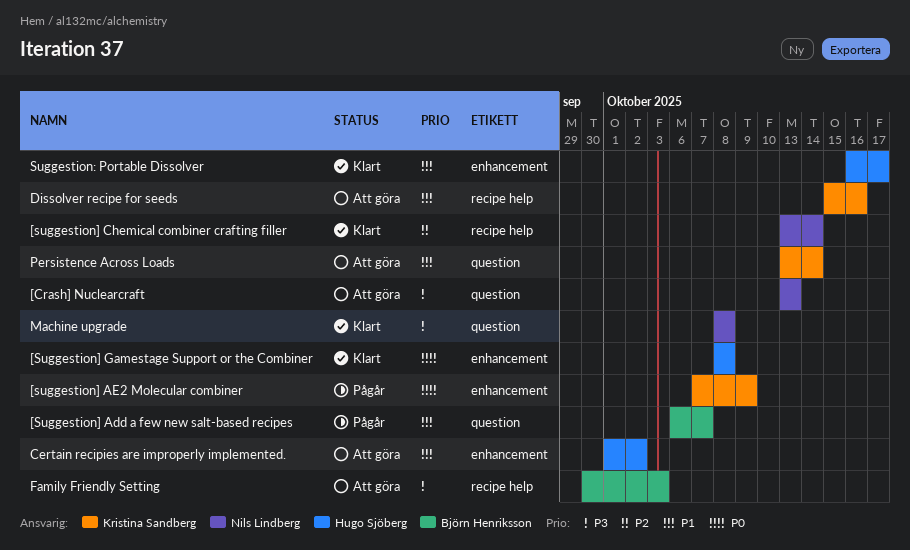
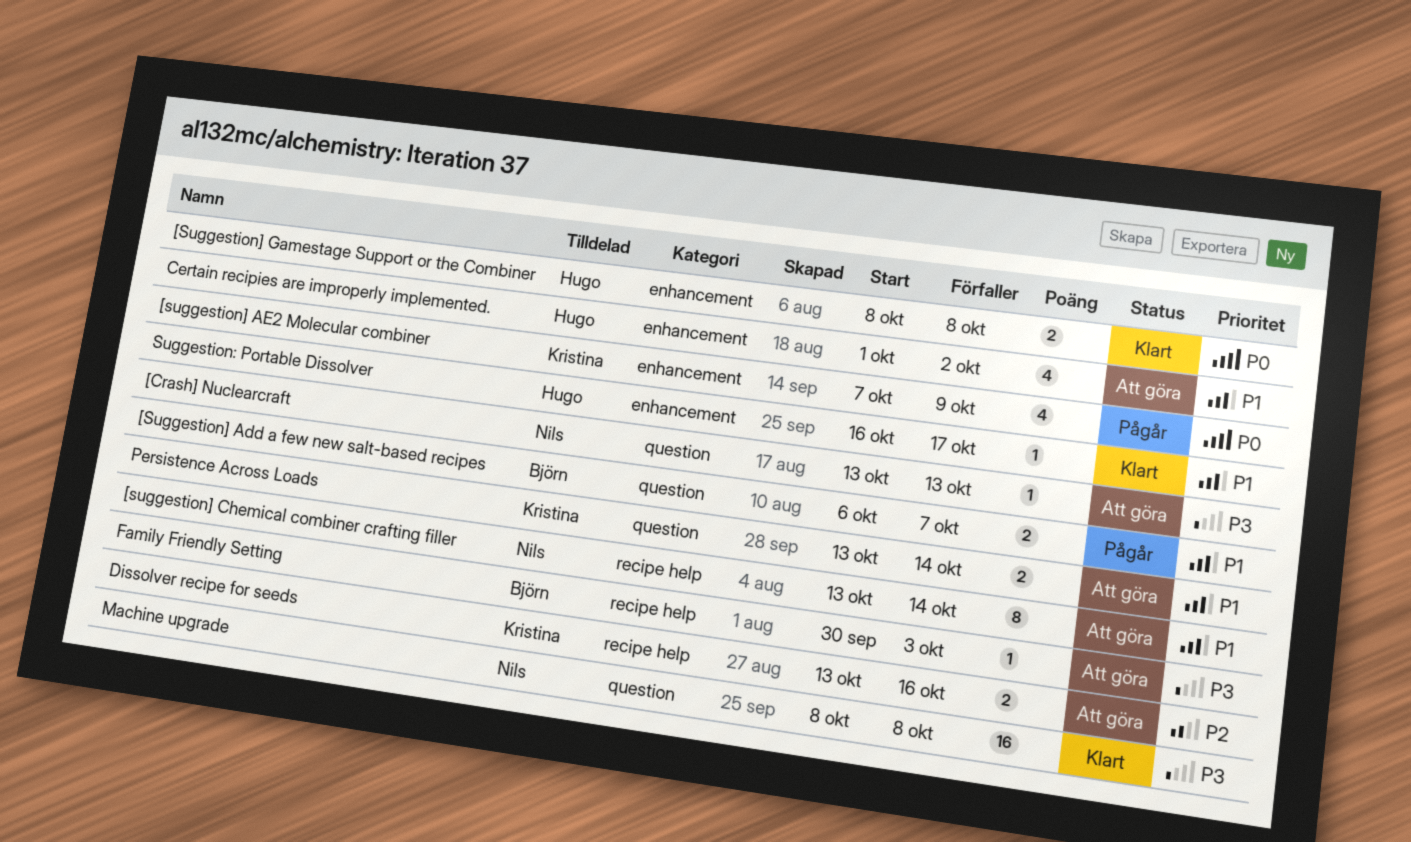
[suggestion] Chemical combiner crafting filler, status: Klart -> Att göra
[suggestion] Chemical combiner crafting filler, priority: P2 -> P1
Dissolver recipe for seeds, priority: P1 -> P2
Dissolver recipe for seeds, start: Oct 15 -> Oct 13

